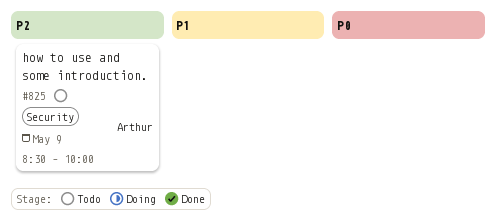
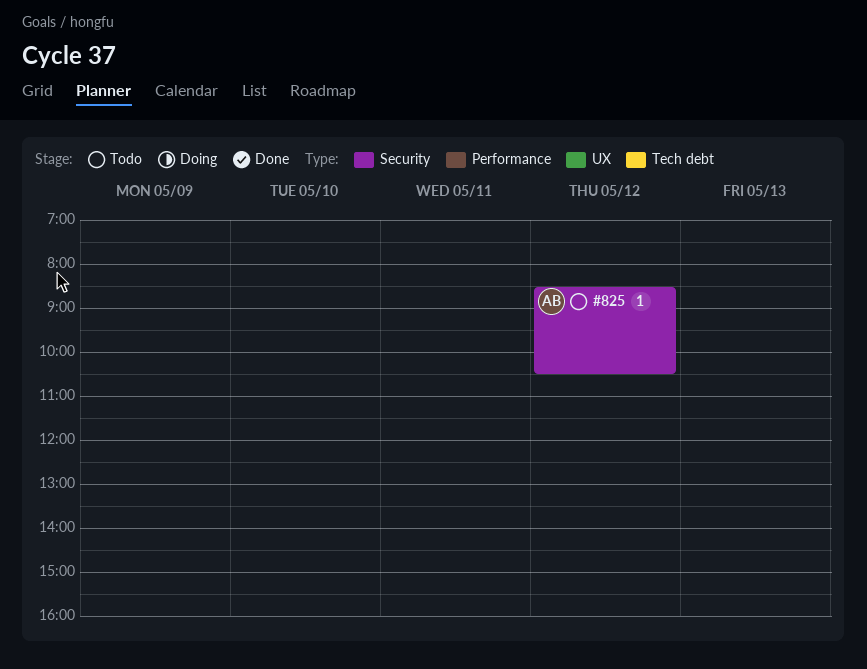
#825, day: May 9 -> May 12
#825, ends: 10:00 -> 10:30

